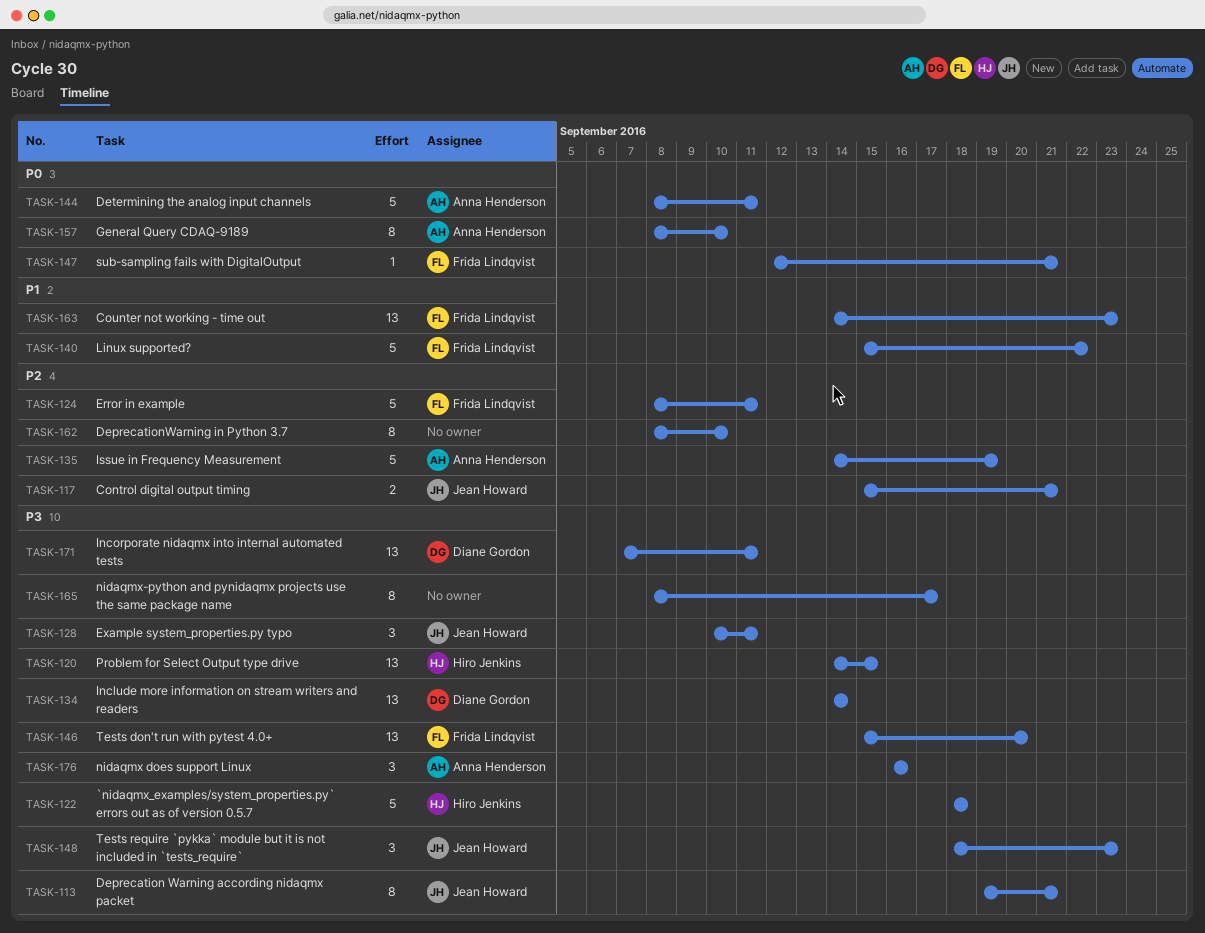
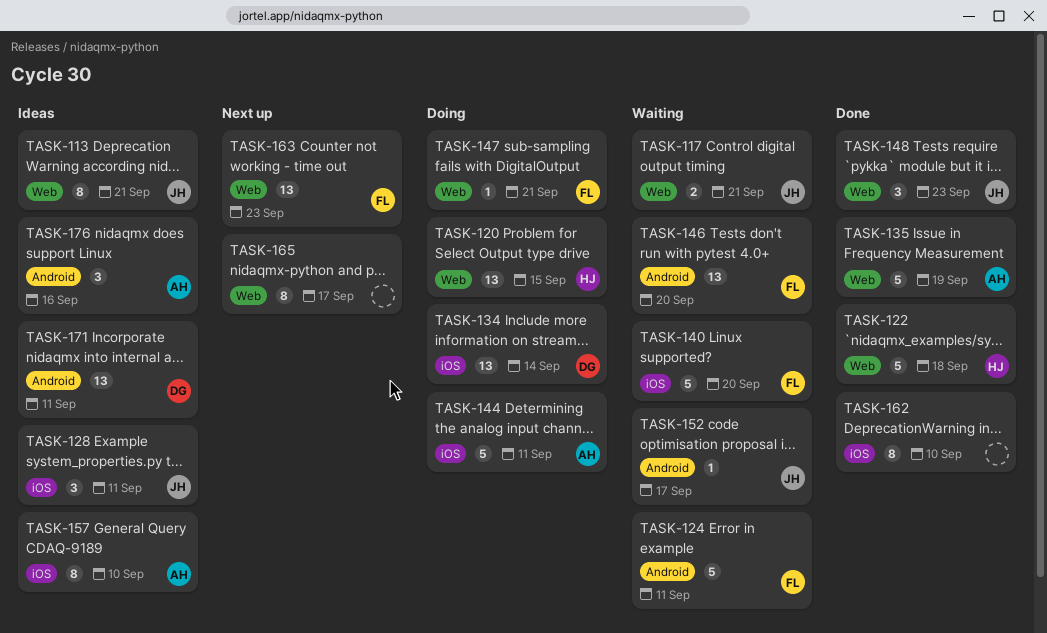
TASK-140, due: Sep 22 -> Sep 20
TASK-152: none -> present

